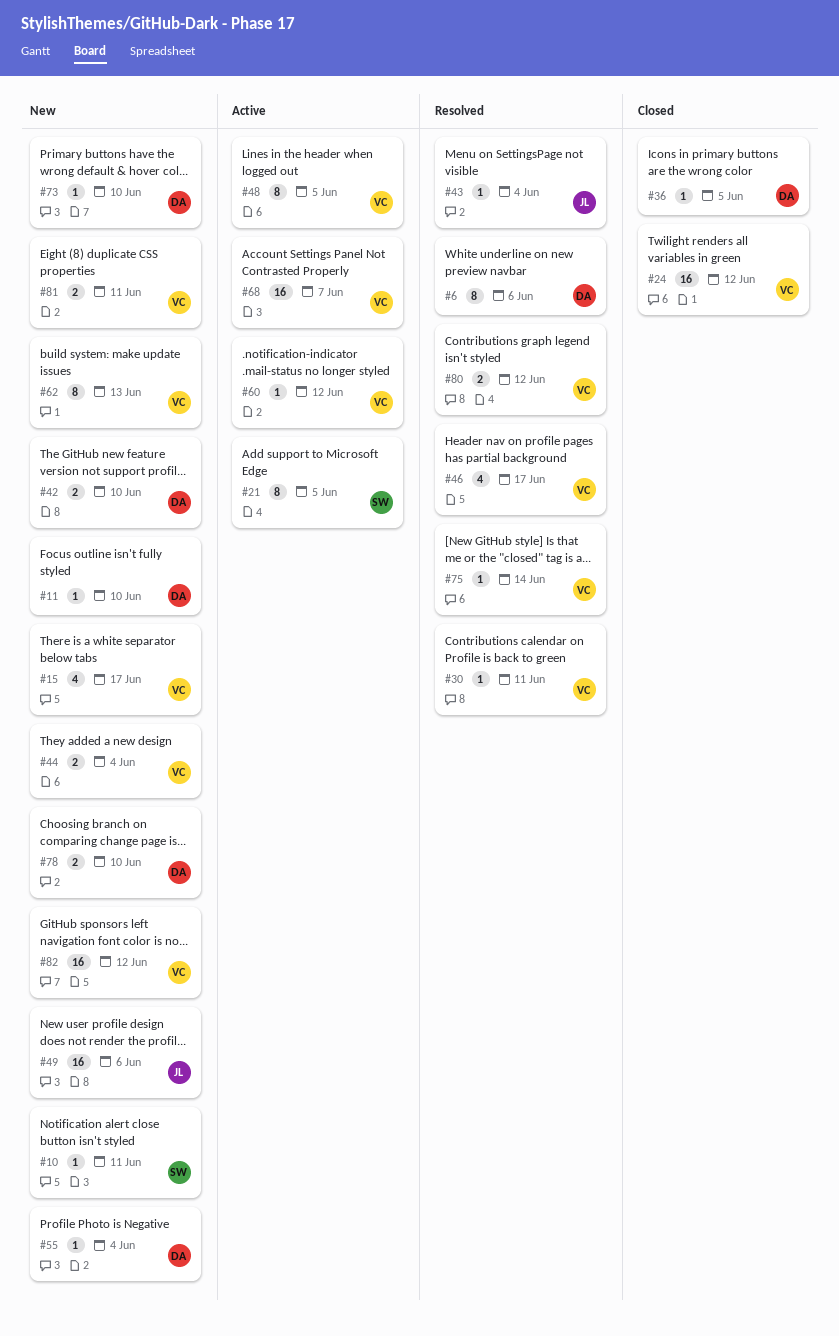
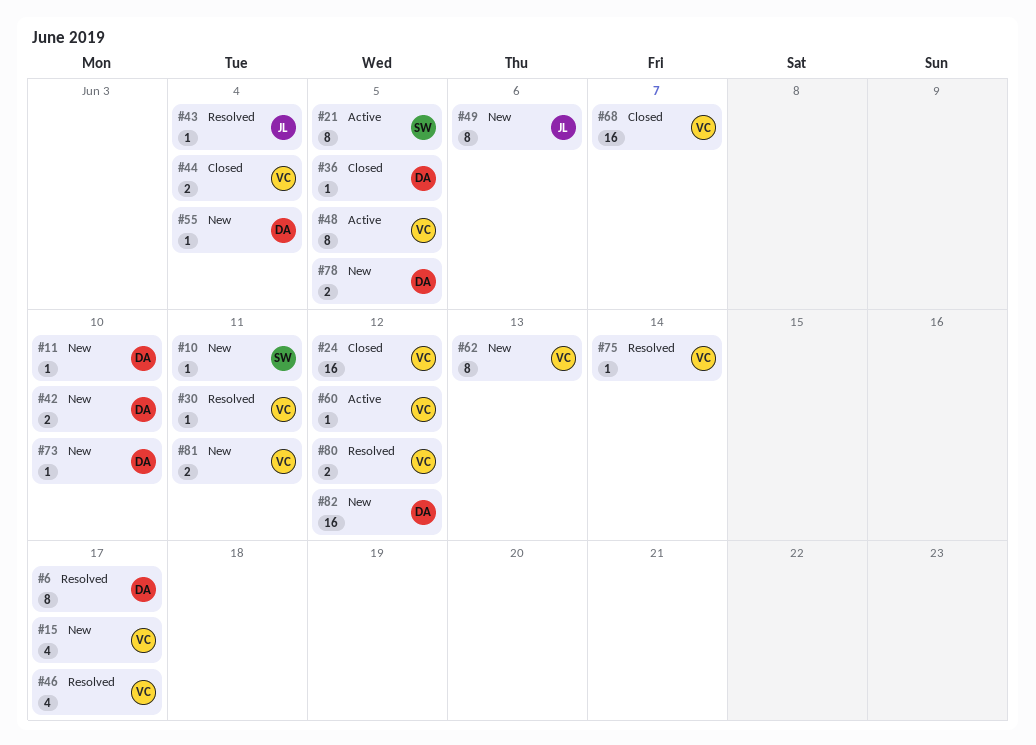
#6, due: Jun 6 -> Jun 17
#44, status: New -> Closed
#49, estimate: 16 -> 8
#68, status: Active -> Closed
#78, due: Jun 10 -> Jun 5
#82, owner: VC -> DA

